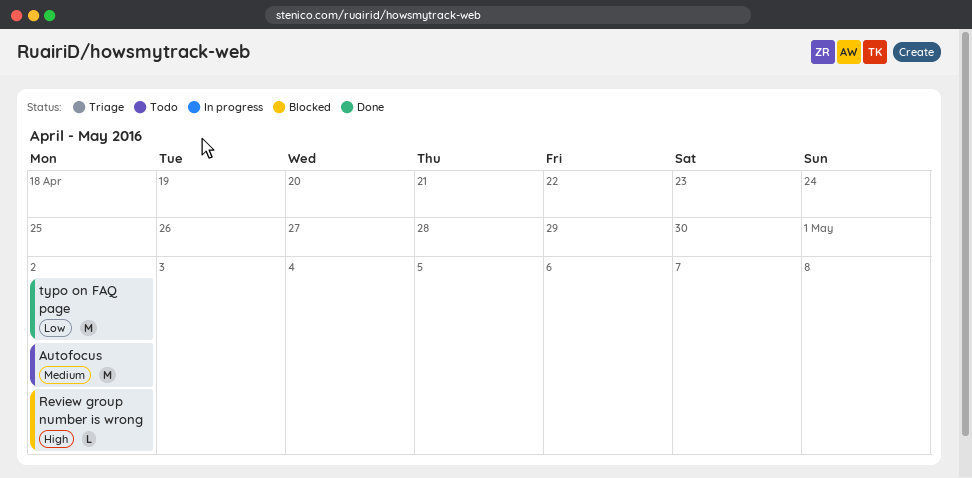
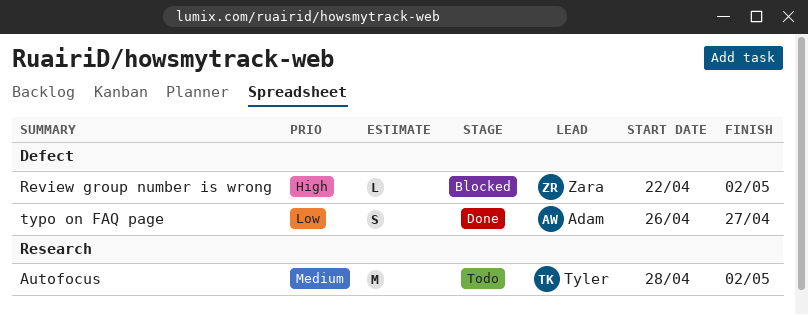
typo on FAQ page, estimate: M -> S
typo on FAQ page, due: May 2 -> Apr 27

